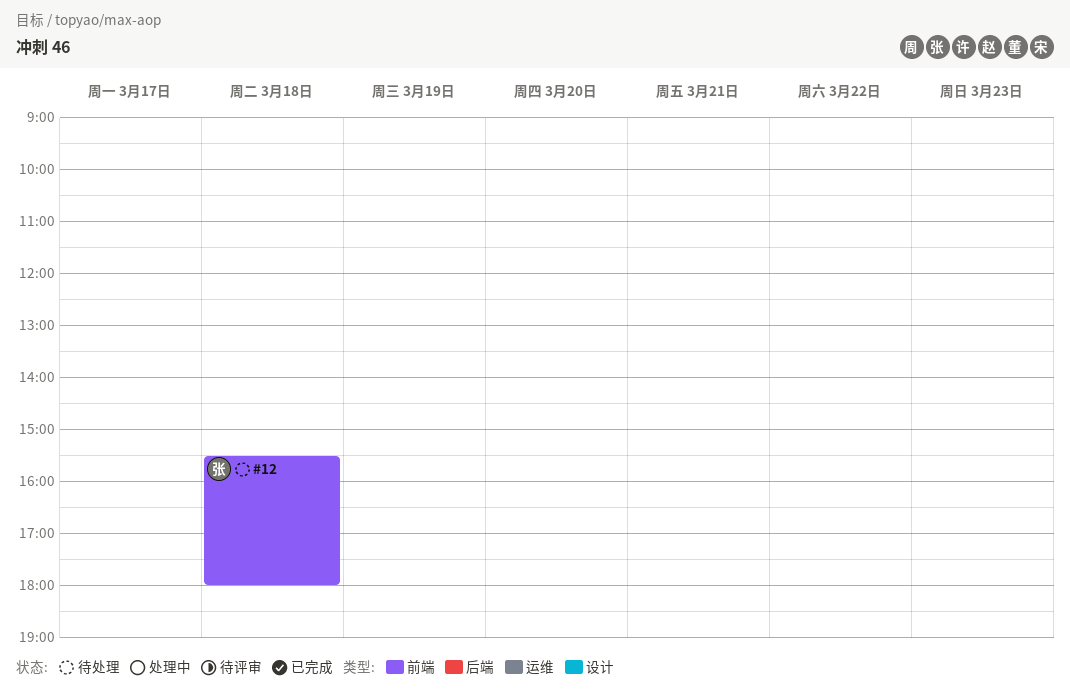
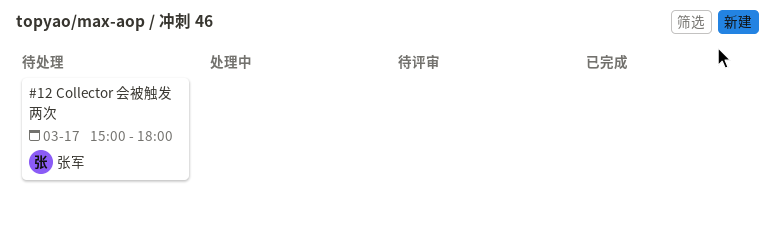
#12, day: Mar 18 -> Mar 17
#12, begins: 15:30 -> 15:00

